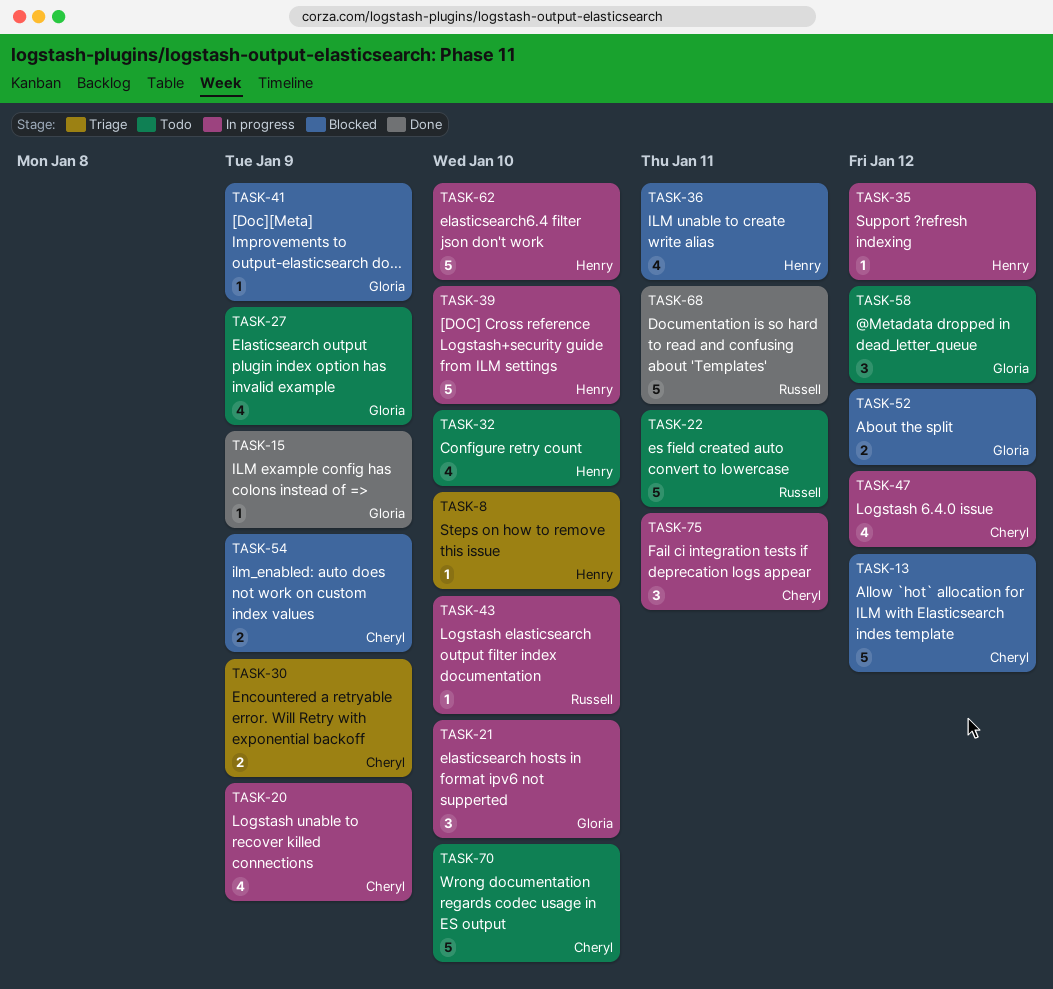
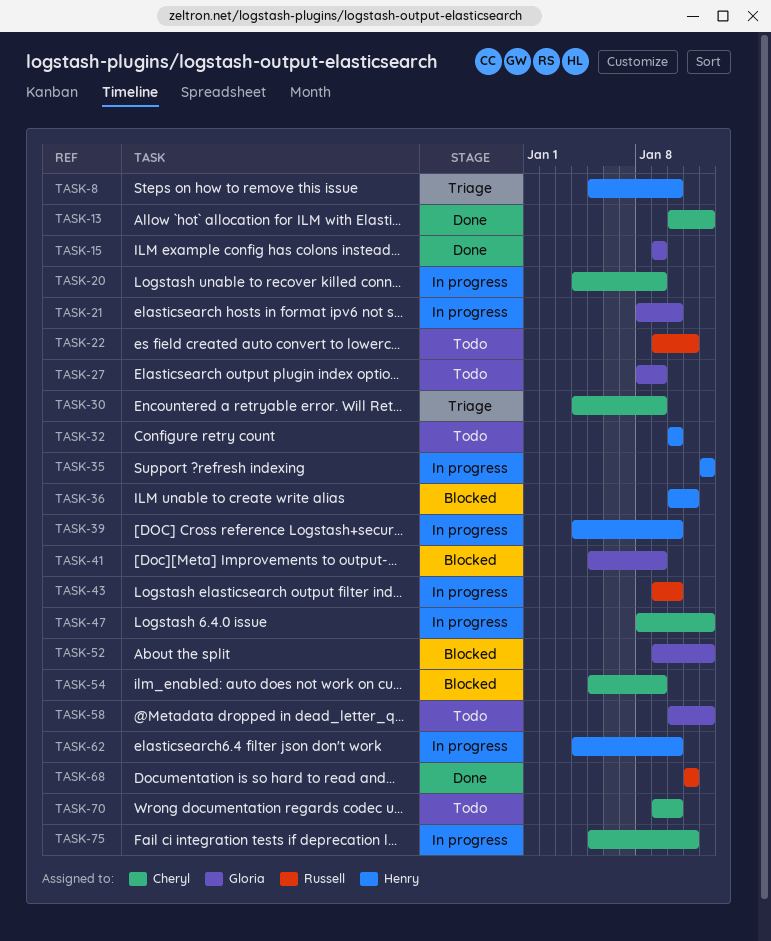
TASK-13, status: Blocked -> Done

